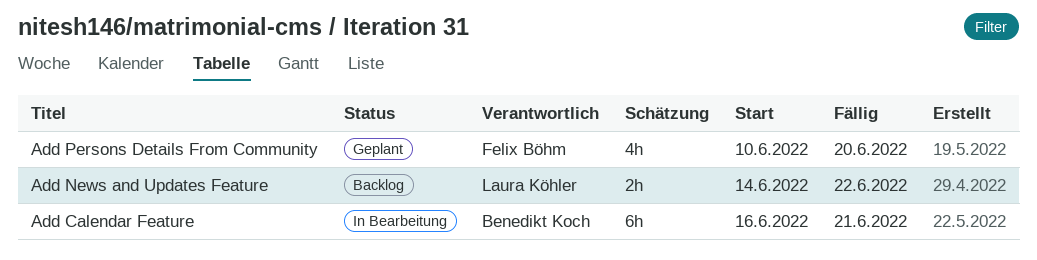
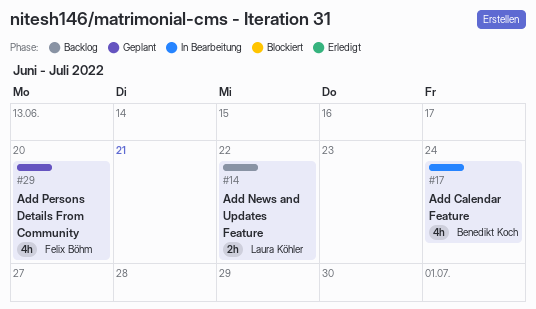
Add Calendar Feature, estimate: 6h -> 4h
Add Calendar Feature, due: Jun 21 -> Jun 24

